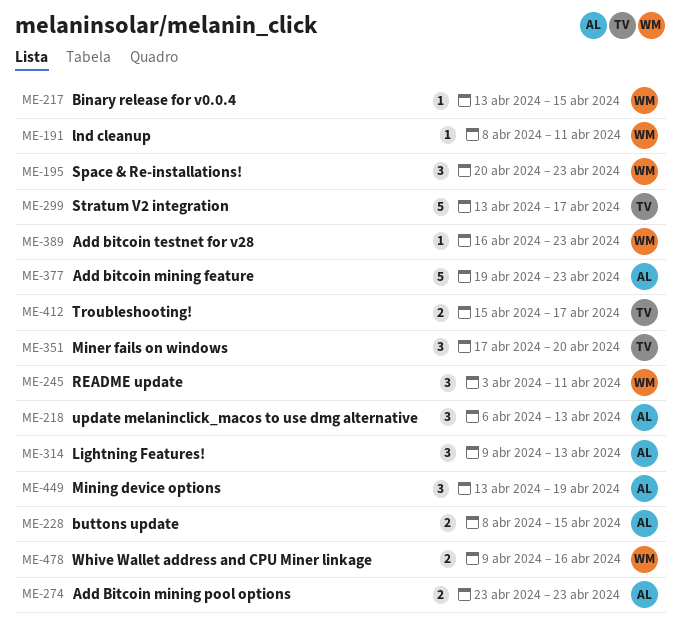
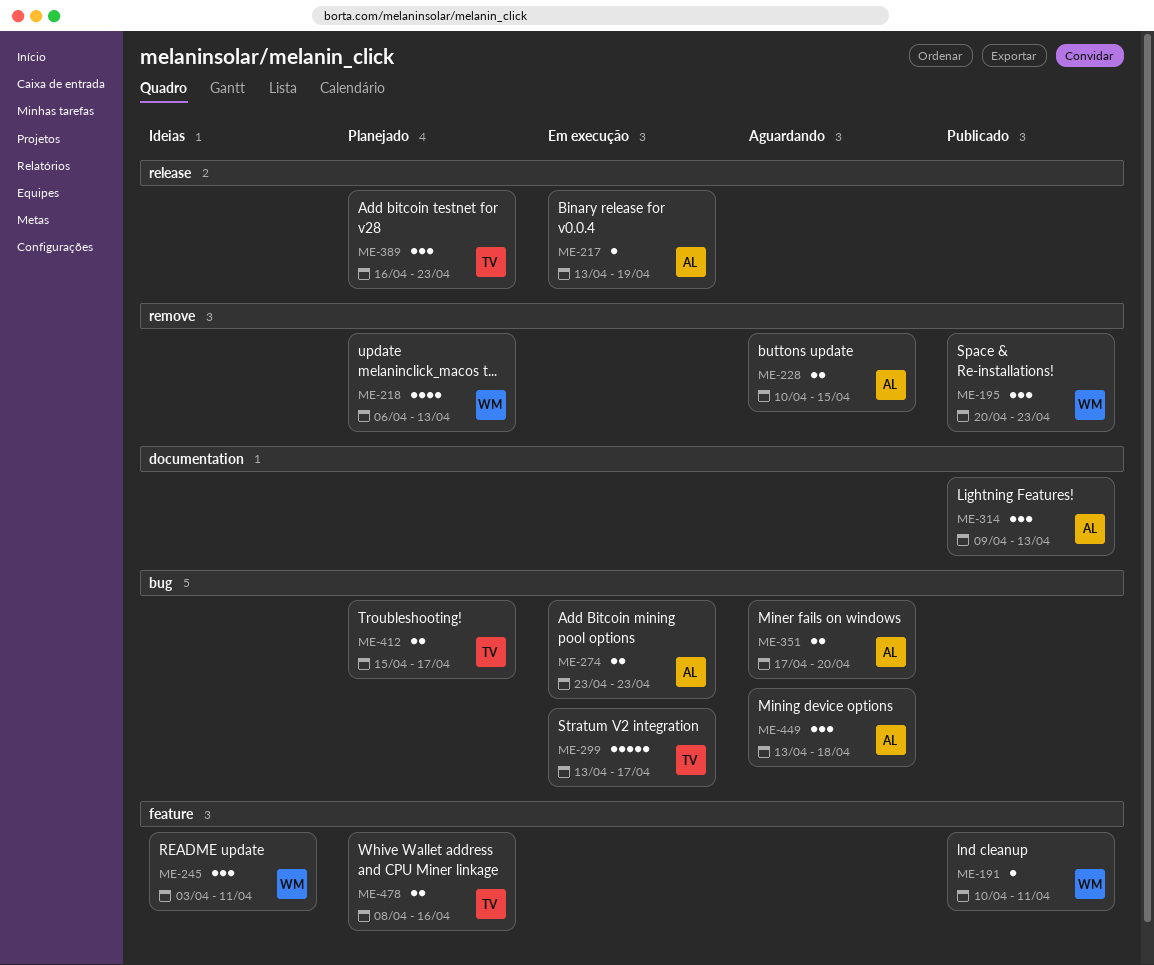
ME-191, start: Apr 8 -> Apr 10
ME-217, owner: WM -> AL
ME-217, due: Apr 15 -> Apr 19
ME-218, owner: AL -> WM
ME-218, estimate: 3 -> 4
ME-228, start: Apr 8 -> Apr 10
ME-351, owner: TV -> AL
ME-351, estimate: 3 -> 2
ME-377: present -> none
ME-389, owner: WM -> TV
ME-389, estimate: 1 -> 3
ME-449, due: Apr 19 -> Apr 18
ME-478, owner: WM -> TV
ME-478, start: Apr 9 -> Apr 8

